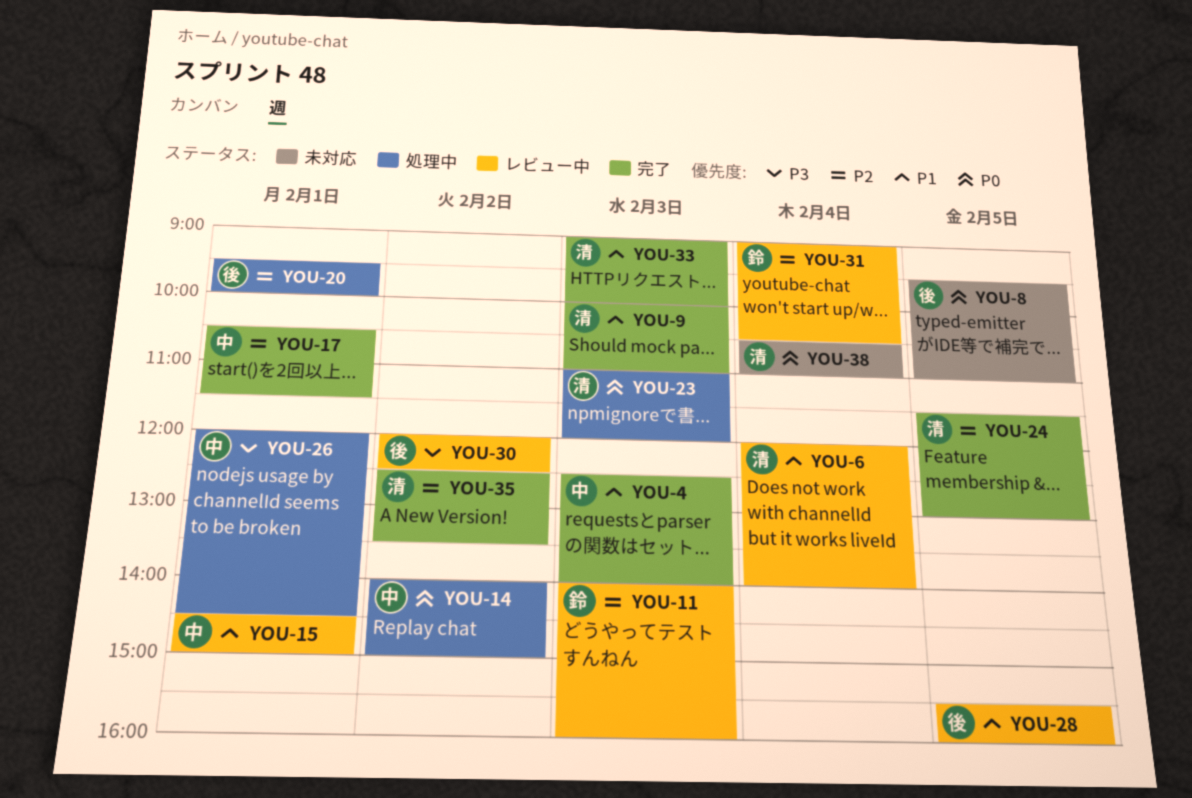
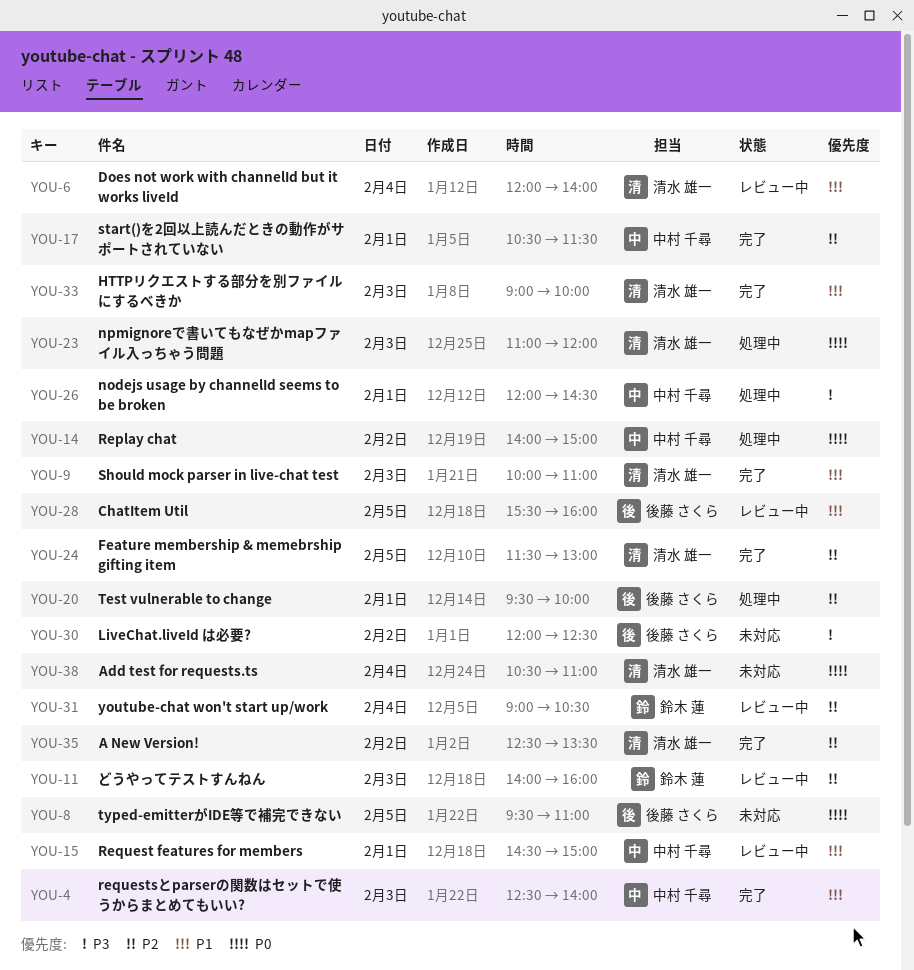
YOU-30, status: レビュー中 -> 未対応

